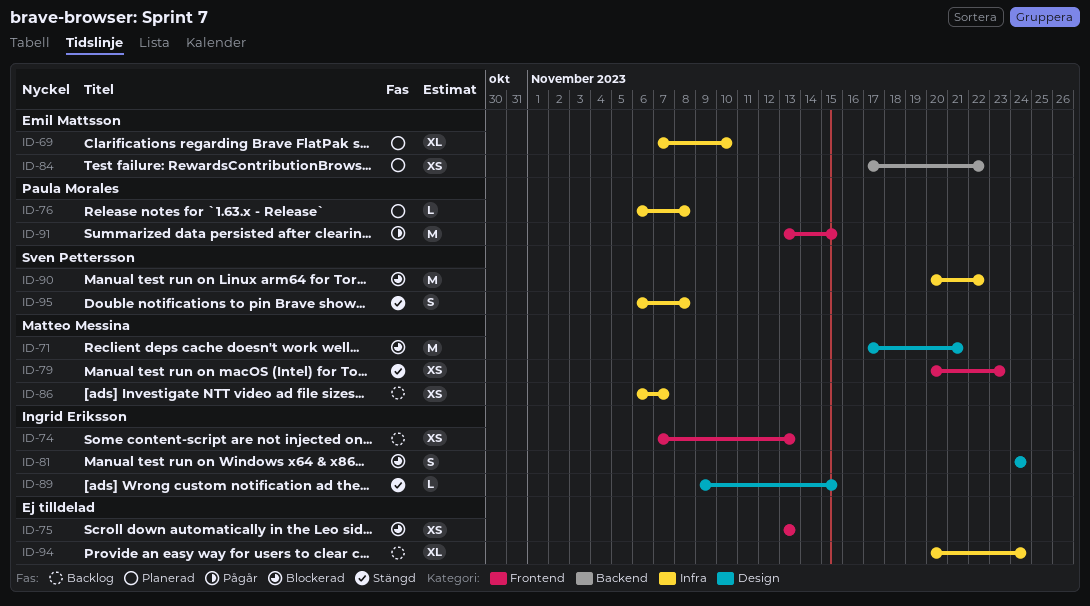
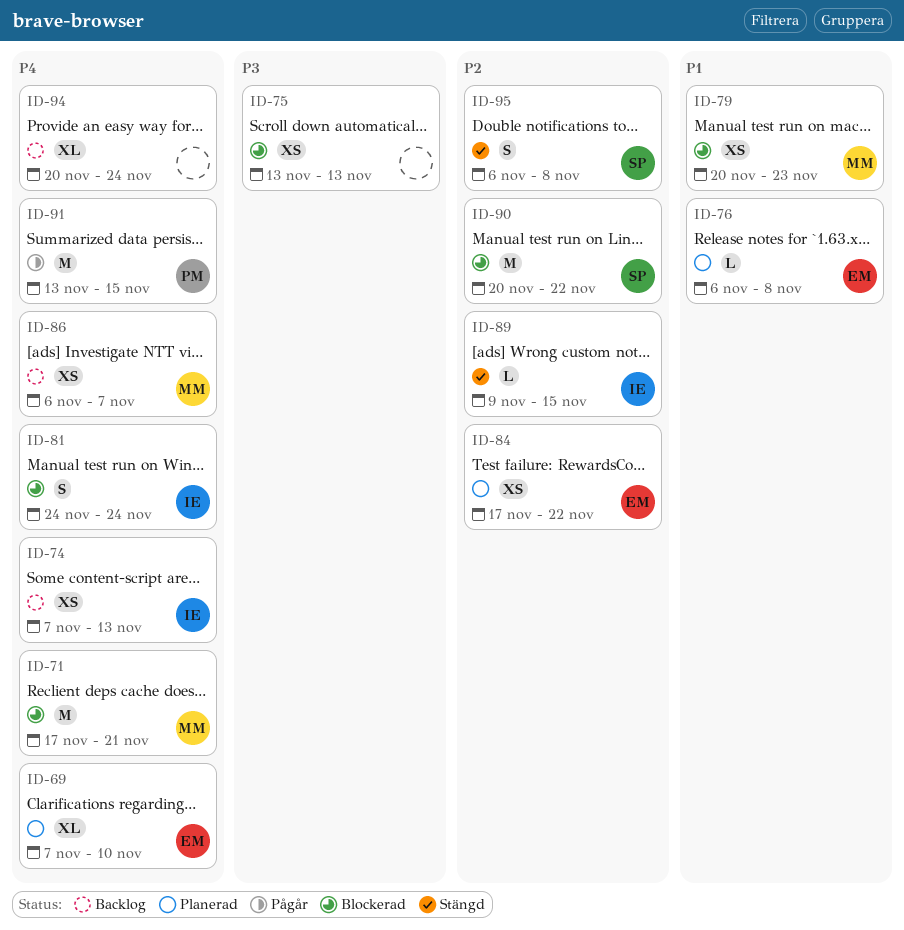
ID-76, owner: Paula Morales -> Emil Mattsson
ID-79, status: Stängd -> Blockerad

